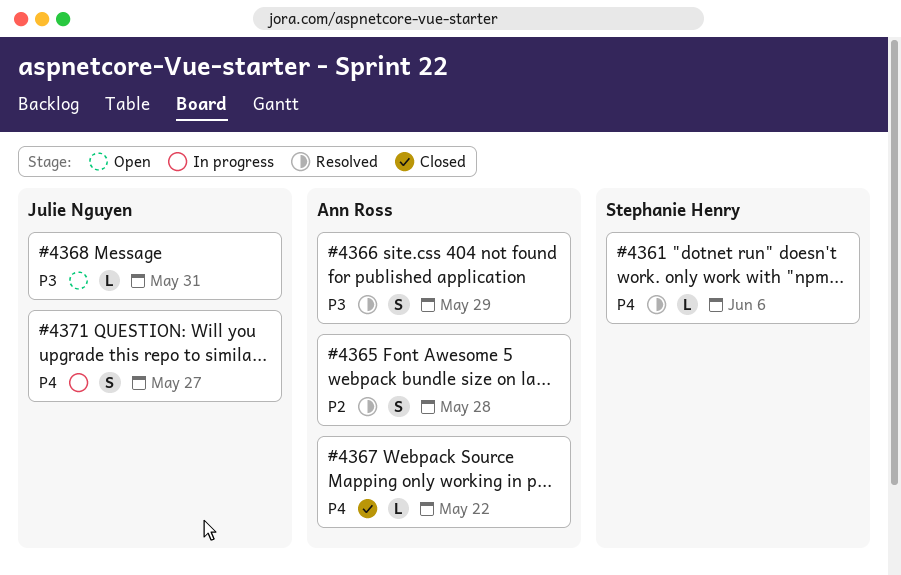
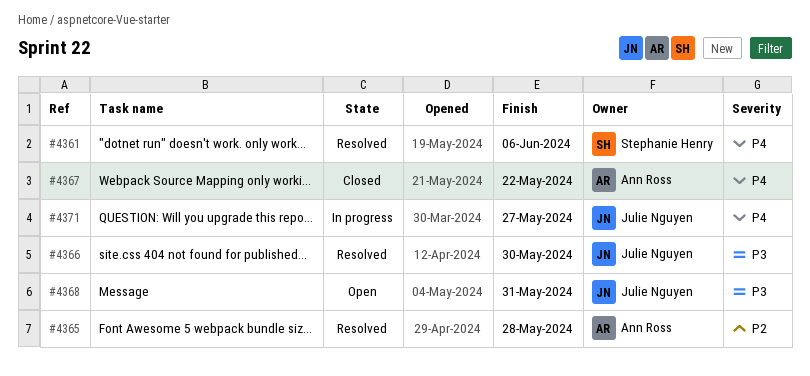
#4366, owner: Ann Ross -> Julie Nguyen
#4366, due: May 29 -> May 30

